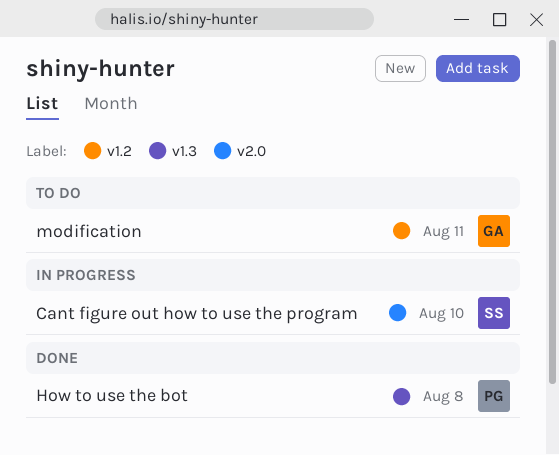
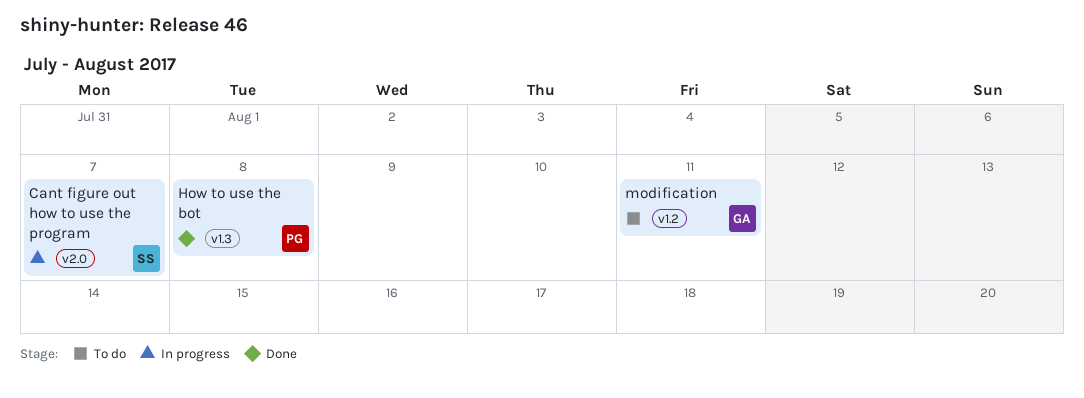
Cant figure out how to use the program, due: Aug 10 -> Aug 7

